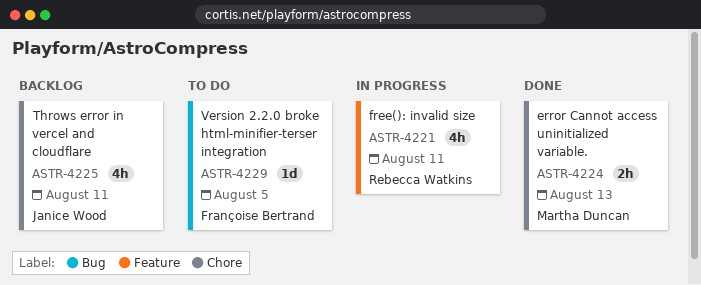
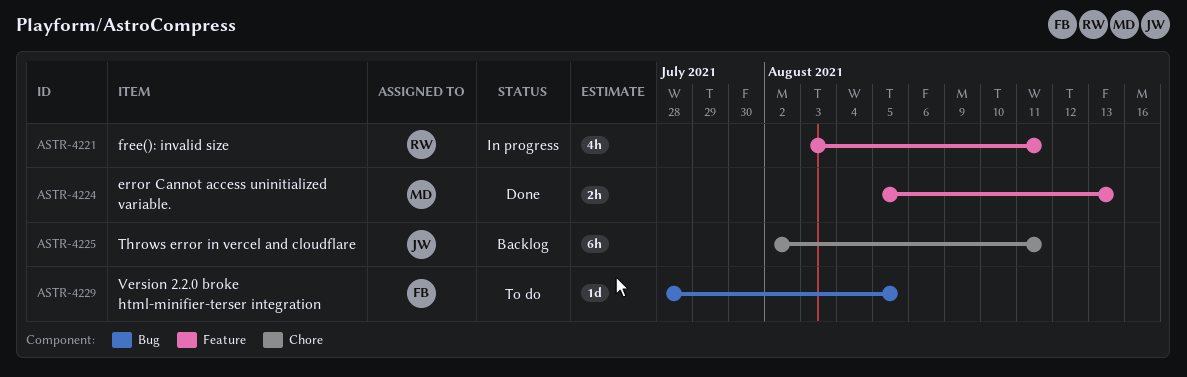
ASTR-4224, label: Chore -> Feature
ASTR-4225, estimate: 4h -> 6h

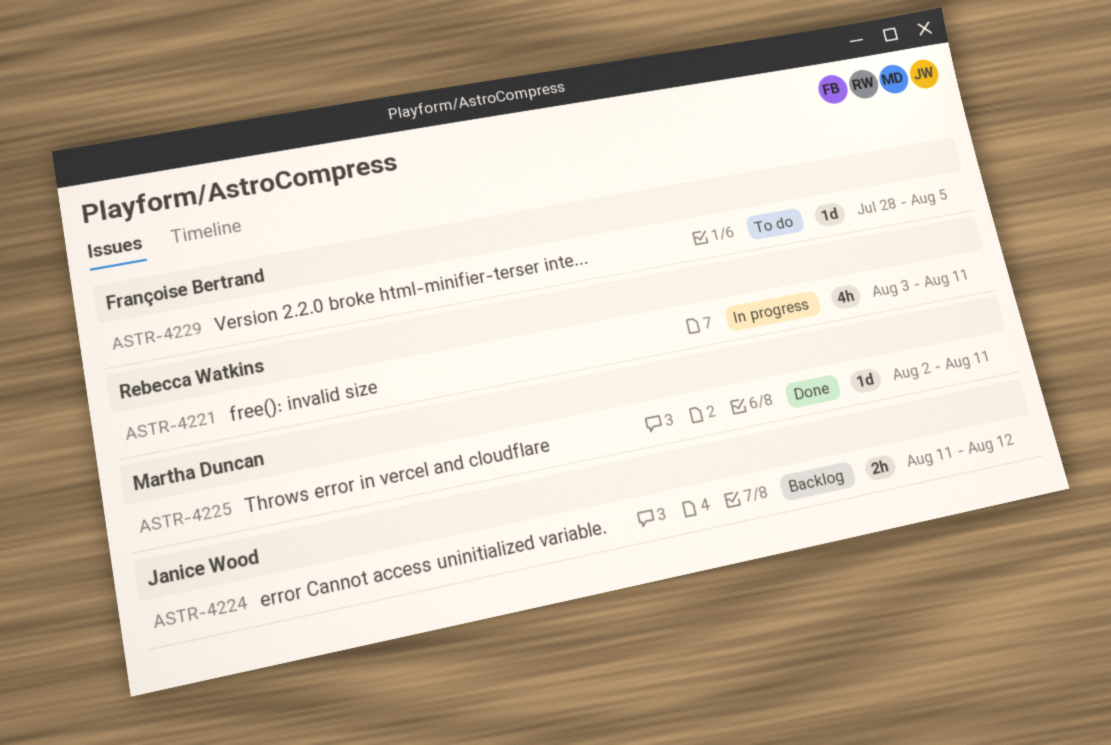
ASTR-4224, status: Done -> Backlog
ASTR-4224, owner: Martha Duncan -> Janice Wood
ASTR-4224, start: Aug 5 -> Aug 11
ASTR-4224, due: Aug 13 -> Aug 12
ASTR-4225, status: Backlog -> Done
ASTR-4225, owner: Janice Wood -> Martha Duncan
ASTR-4225, estimate: 6h -> 1d

